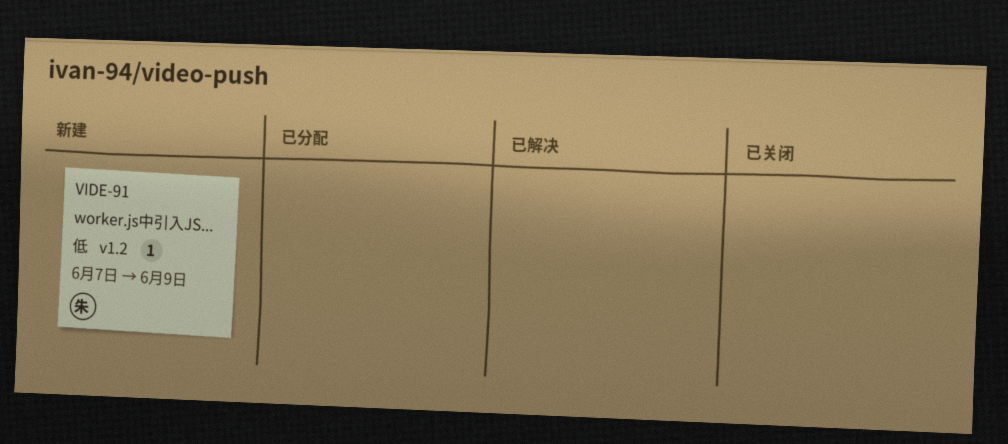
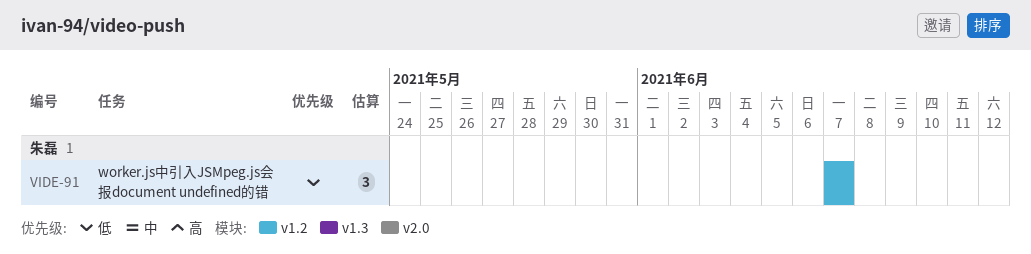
VIDE-91, estimate: 1 -> 3
VIDE-91, due: Jun 9 -> Jun 7

